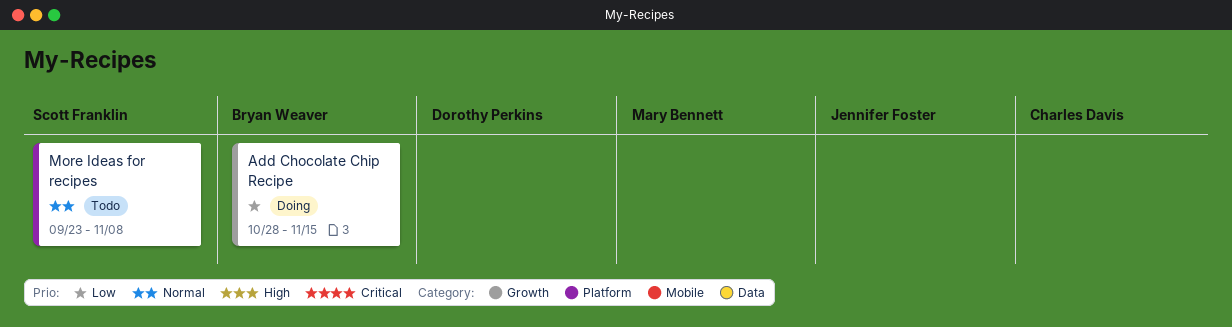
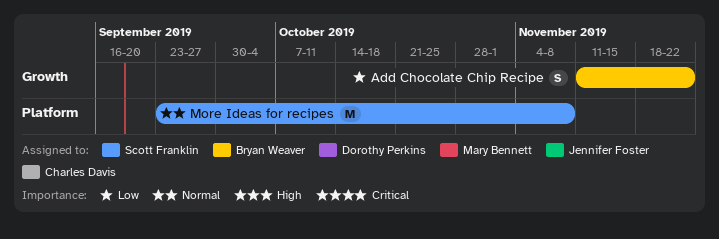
Add Chocolate Chip Recipe, start: Oct 28 -> Nov 11
Add Chocolate Chip Recipe, due: Nov 15 -> Nov 22

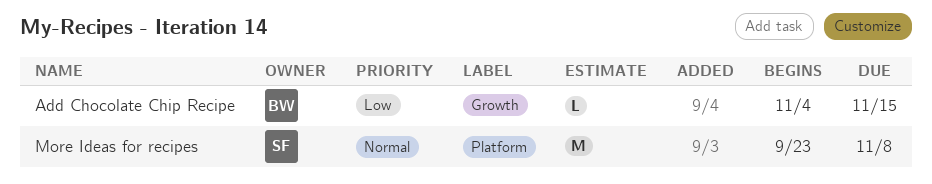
Add Chocolate Chip Recipe, estimate: S -> L
Add Chocolate Chip Recipe, start: Nov 11 -> Nov 4
Add Chocolate Chip Recipe, due: Nov 22 -> Nov 15

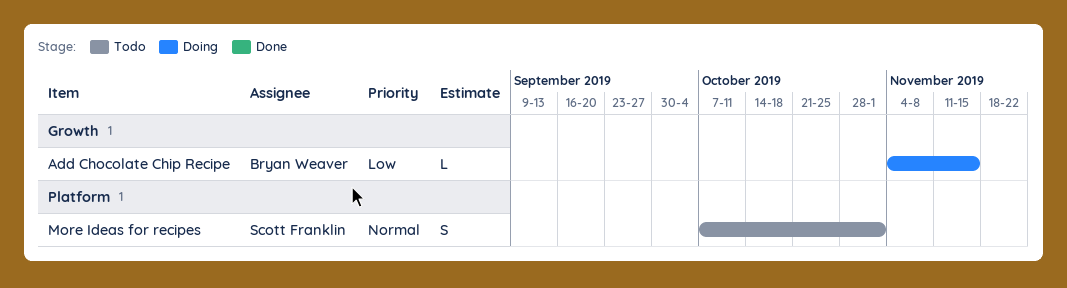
More Ideas for recipes, estimate: M -> S
More Ideas for recipes, start: Sep 23 -> Oct 7
More Ideas for recipes, due: Nov 8 -> Nov 1

